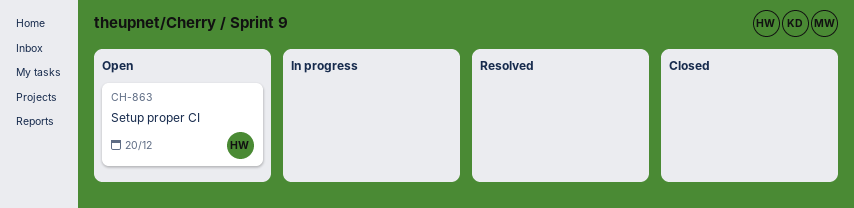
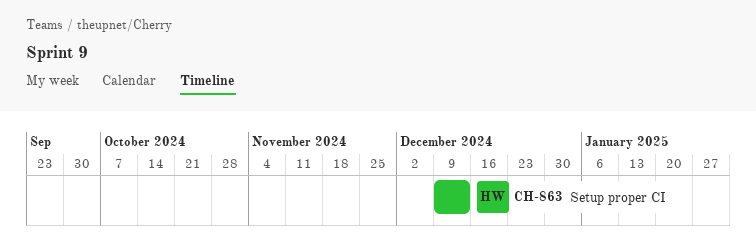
CH-863, due: Dec 20 -> Dec 13

